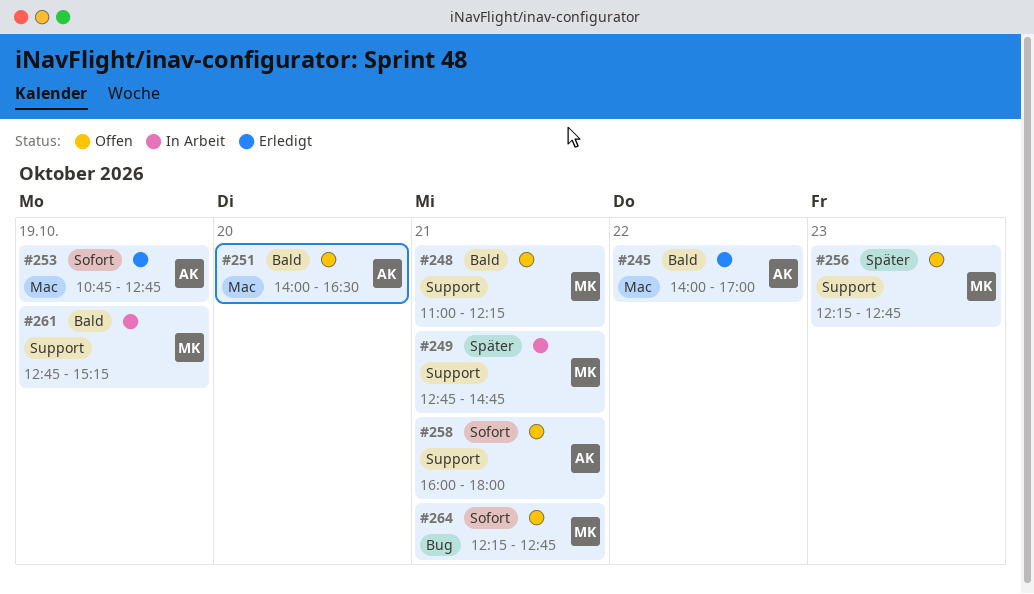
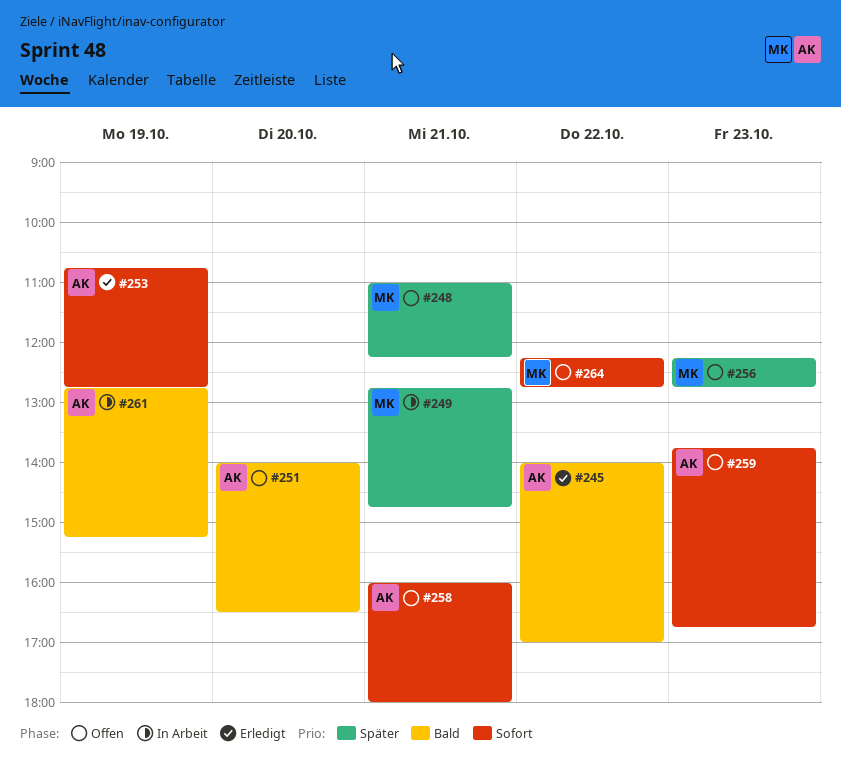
#248, priority: Bald -> Später
#259: none -> present
#261, owner: MK -> AK
#264, day: Oct 21 -> Oct 22

